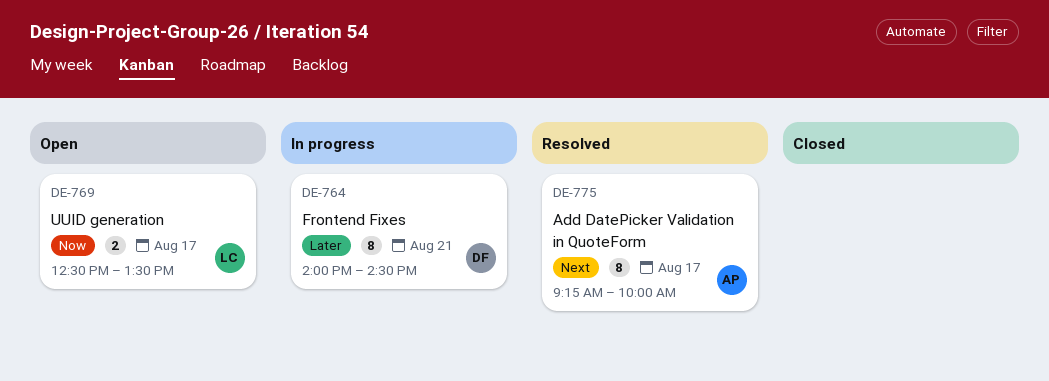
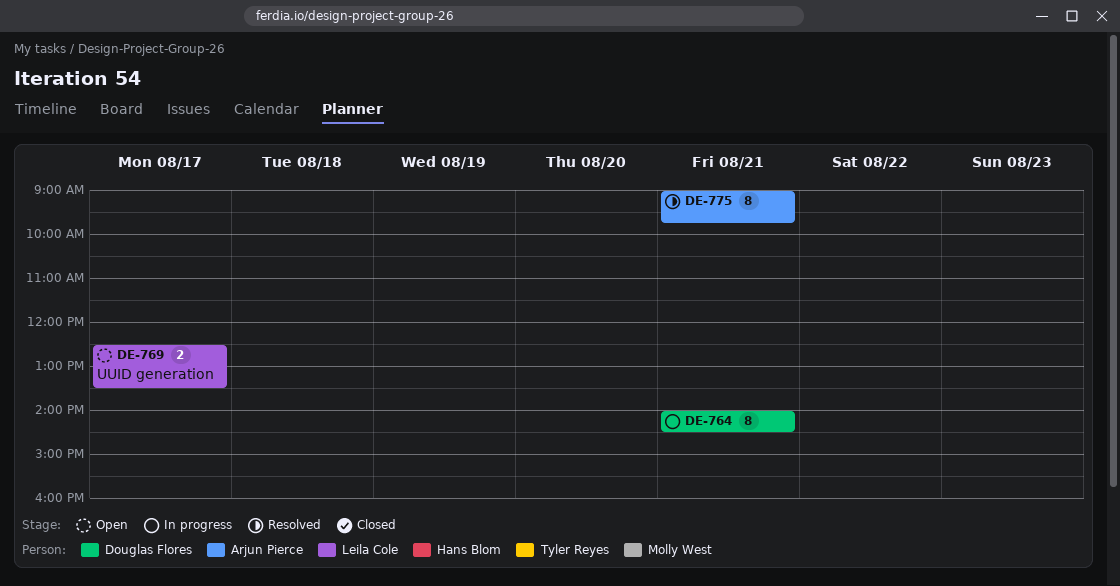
DE-775, day: Aug 17 -> Aug 21
DE-775, begins: 09:15 -> 09:00
DE-775, ends: 10:00 -> 09:45

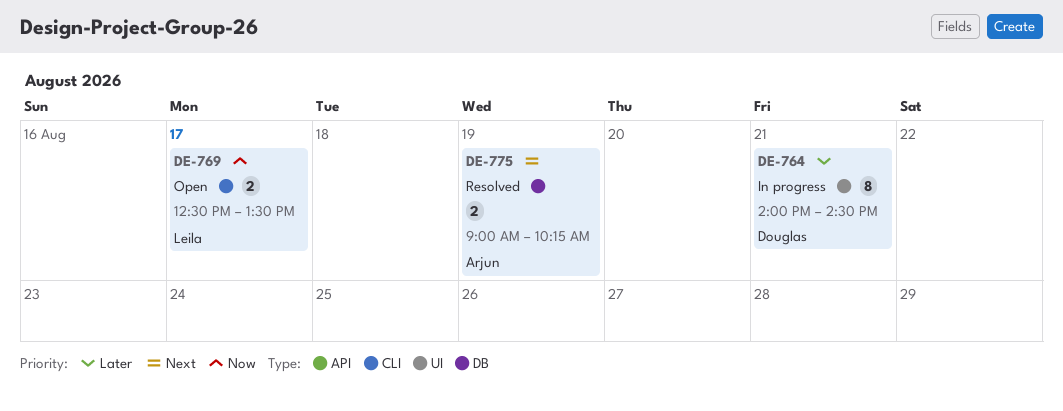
DE-775, estimate: 8 -> 2
DE-775, day: Aug 21 -> Aug 19
DE-775, ends: 09:45 -> 10:15

